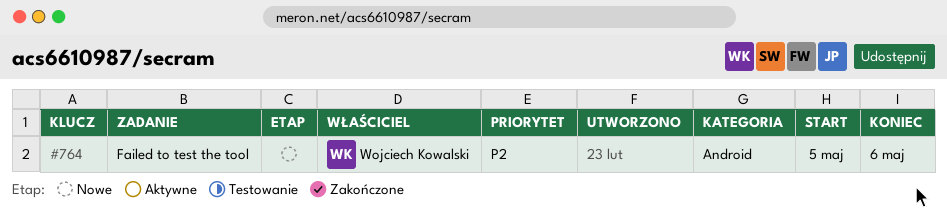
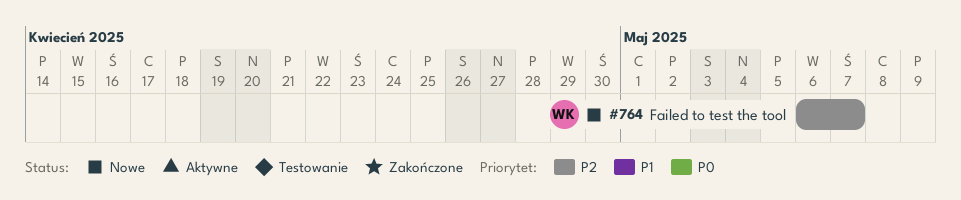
#764, start: May 5 -> May 6
#764, due: May 6 -> May 7

